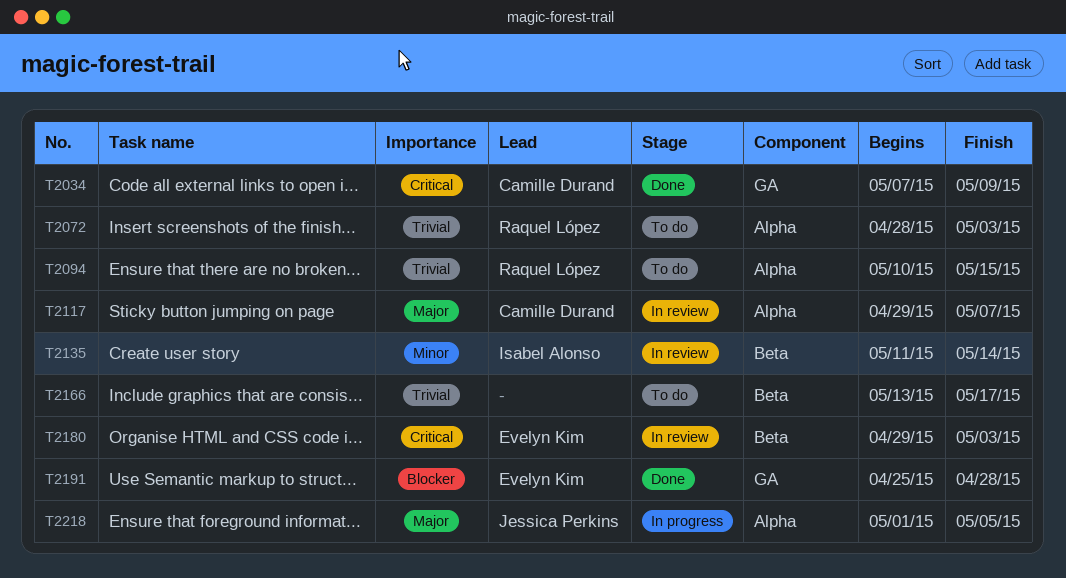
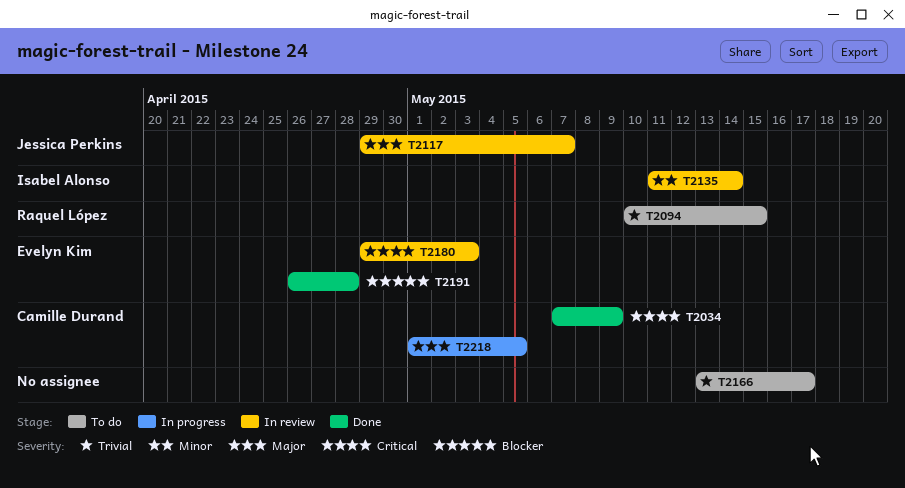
T2072: present -> none
T2117, owner: Camille Durand -> Jessica Perkins
T2191, start: Apr 25 -> Apr 26
T2218, owner: Jessica Perkins -> Camille Durand

